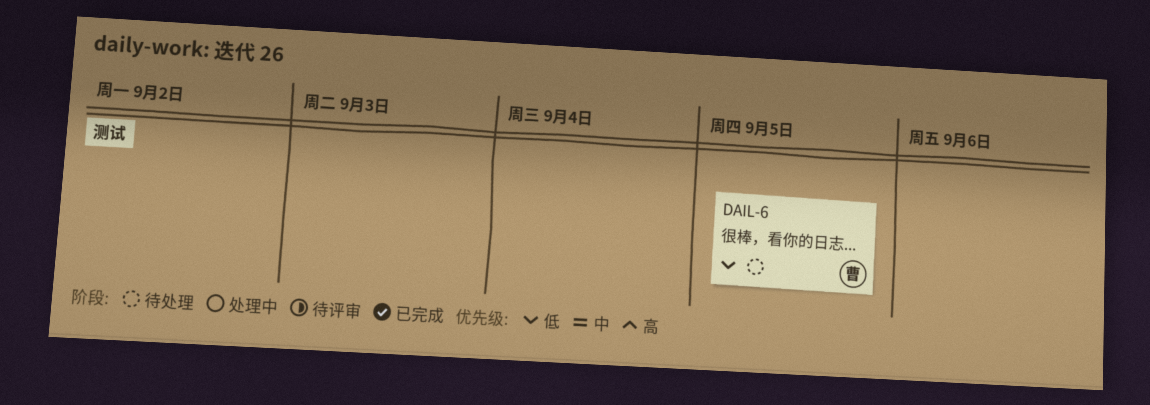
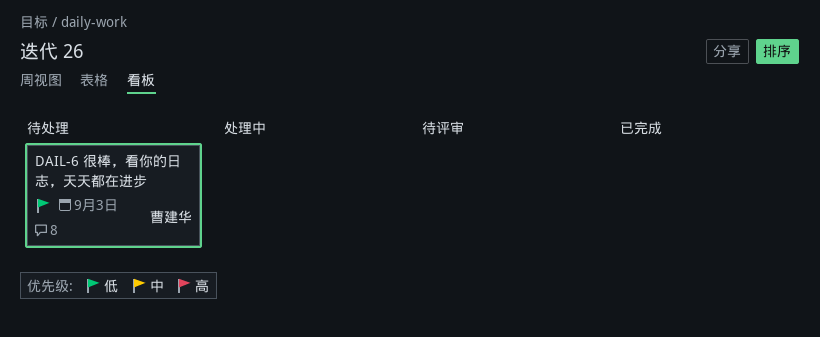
DAIL-6, due: Sep 5 -> Sep 3

